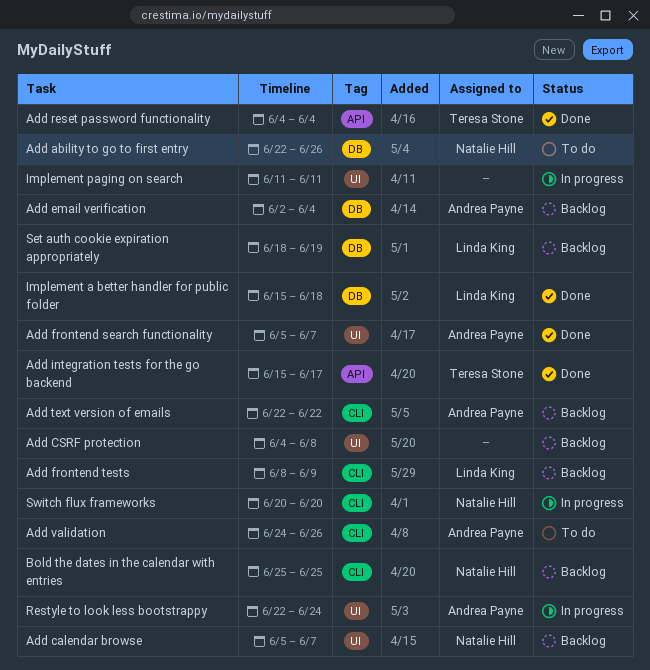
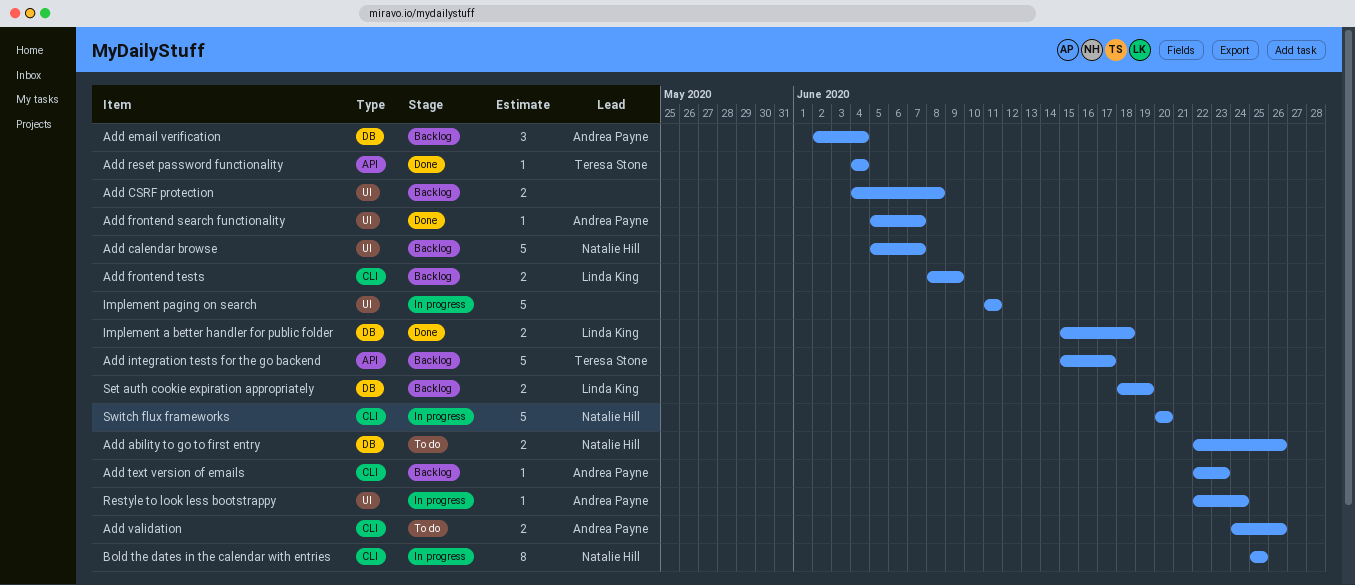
Add integration tests for the go backend, status: Done -> Backlog
Add text version of emails, due: Jun 22 -> Jun 23
Bold the dates in the calendar with entries, status: Backlog -> In progress

